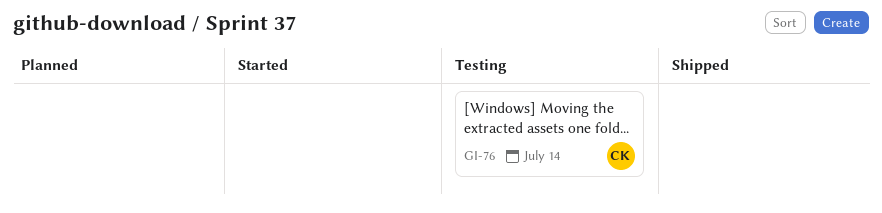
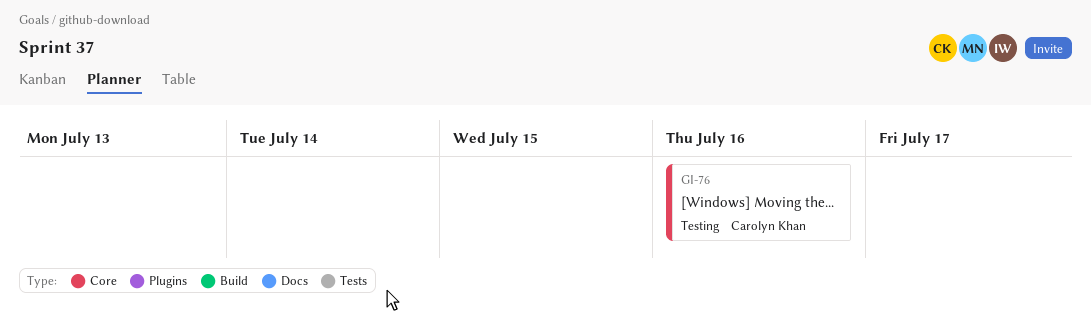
GI-76, due: Jul 14 -> Jul 16

